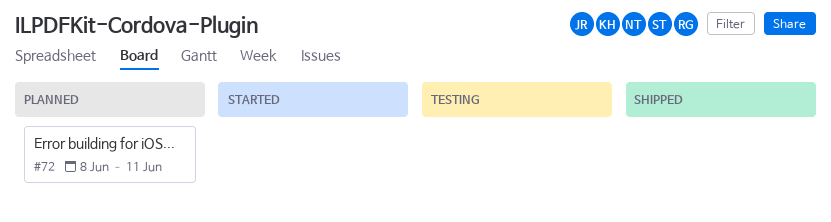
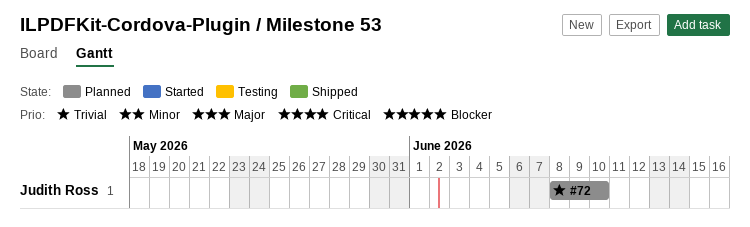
#72, due: Jun 11 -> Jun 10

